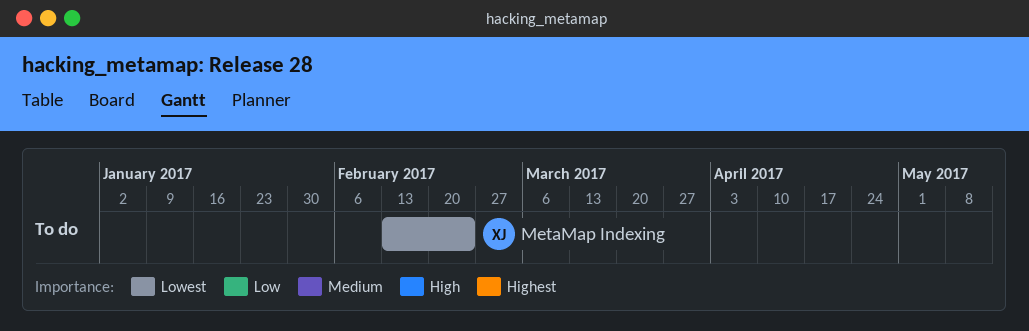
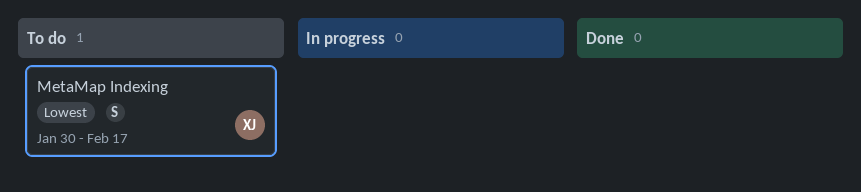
MetaMap Indexing, start: Feb 13 -> Jan 30
MetaMap Indexing, due: Feb 24 -> Feb 17

